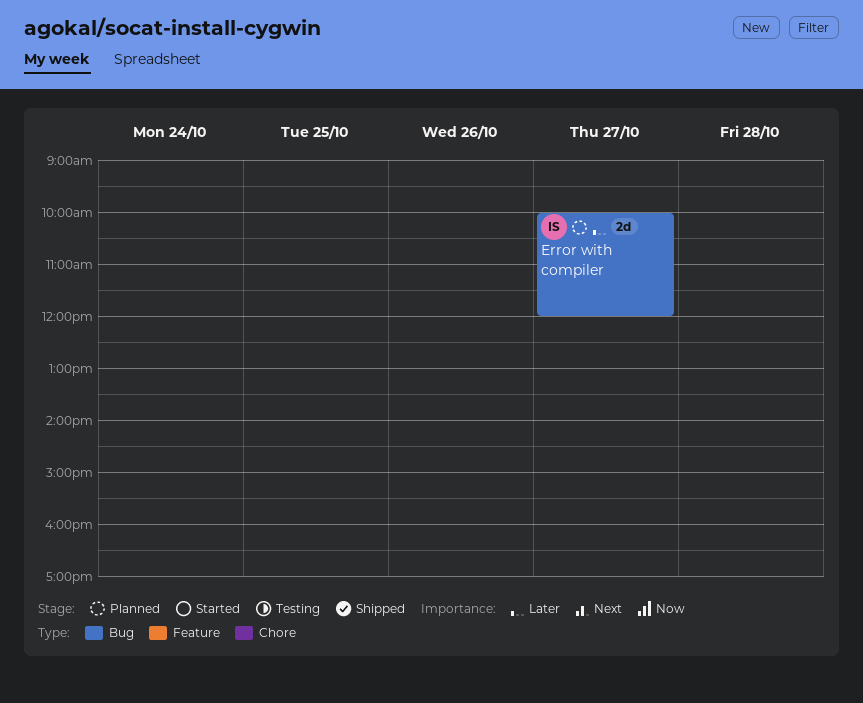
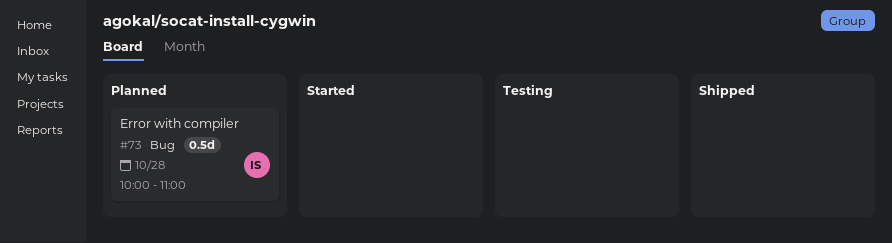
Error with compiler, estimate: 2d -> 0.5d
Error with compiler, day: Oct 27 -> Oct 28
Error with compiler, ends: 12:00 -> 11:00

